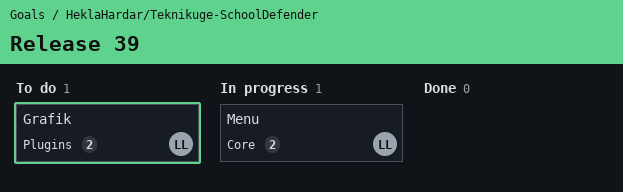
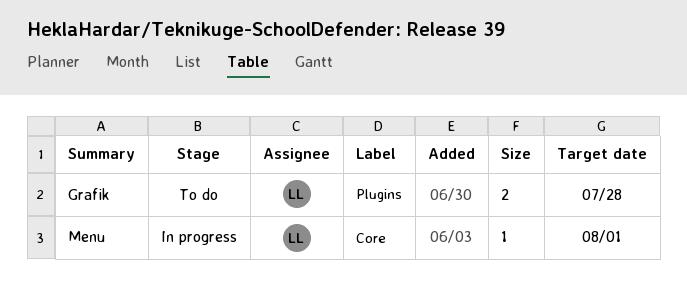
Menu, estimate: 2 -> 1

